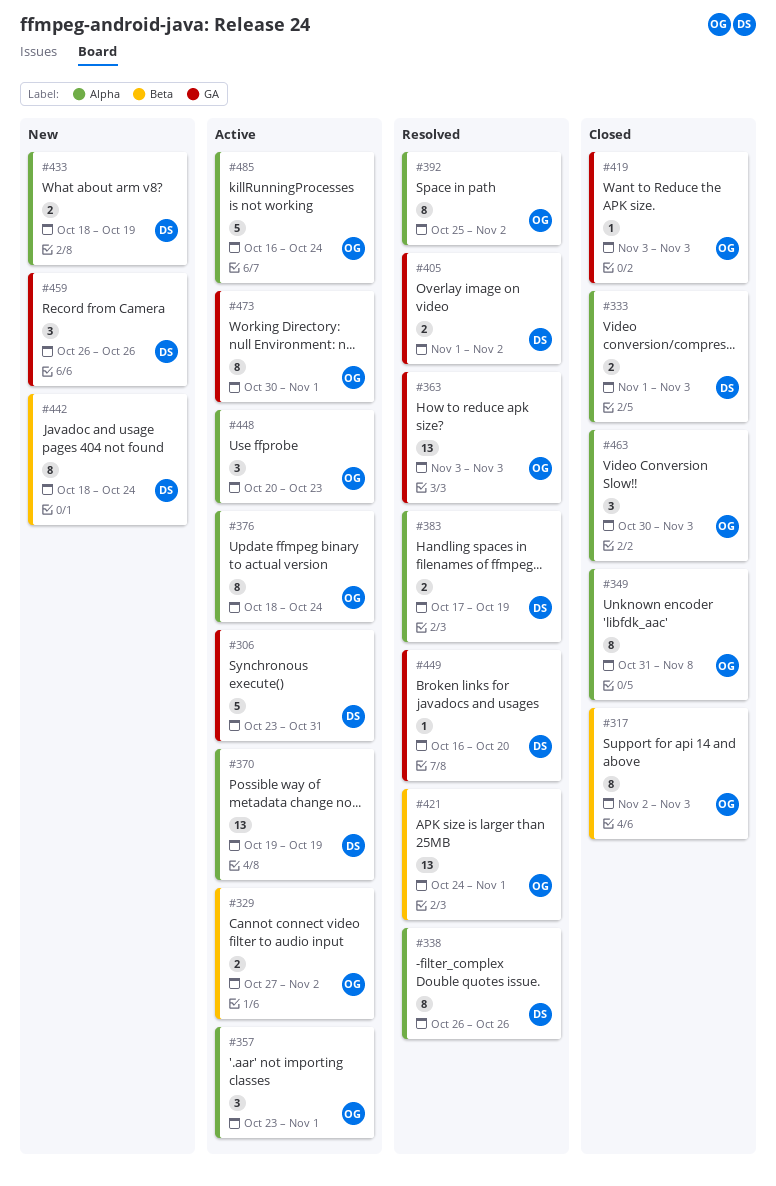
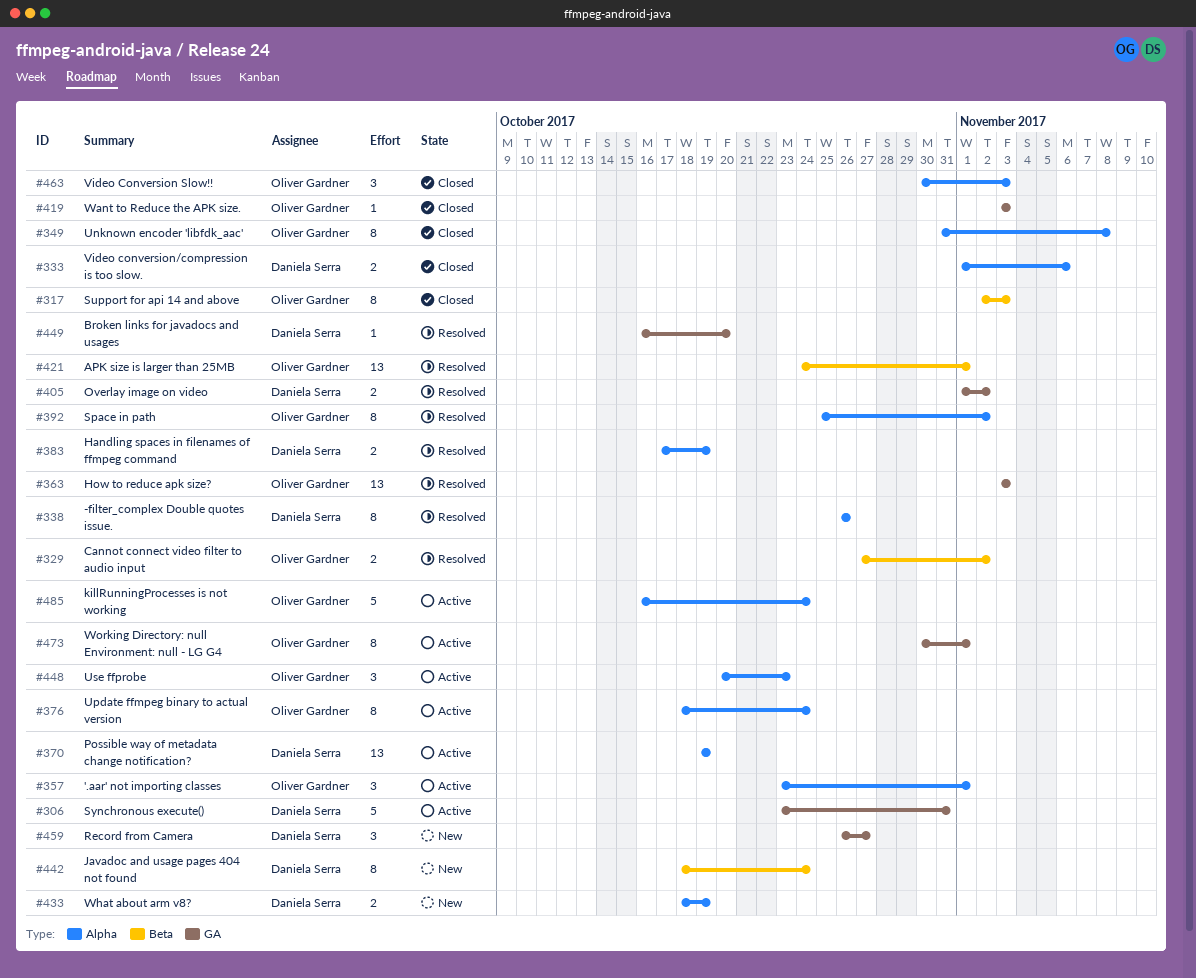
#329, status: Active -> Resolved
#333, due: Nov 3 -> Nov 6
#459, due: Oct 26 -> Oct 27

